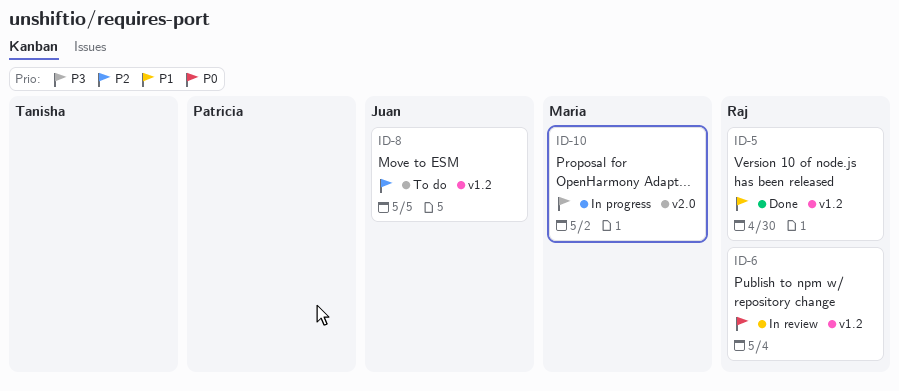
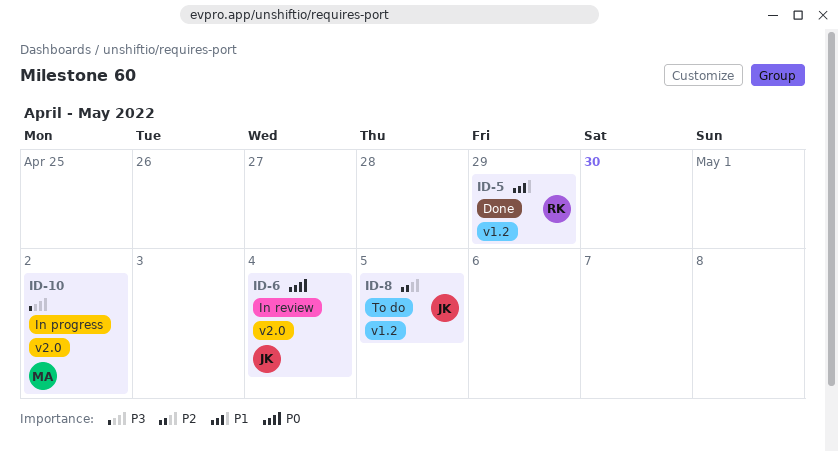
ID-5, due: Apr 30 -> Apr 29
ID-6, owner: Raj -> Juan
ID-6, label: v1.2 -> v2.0

